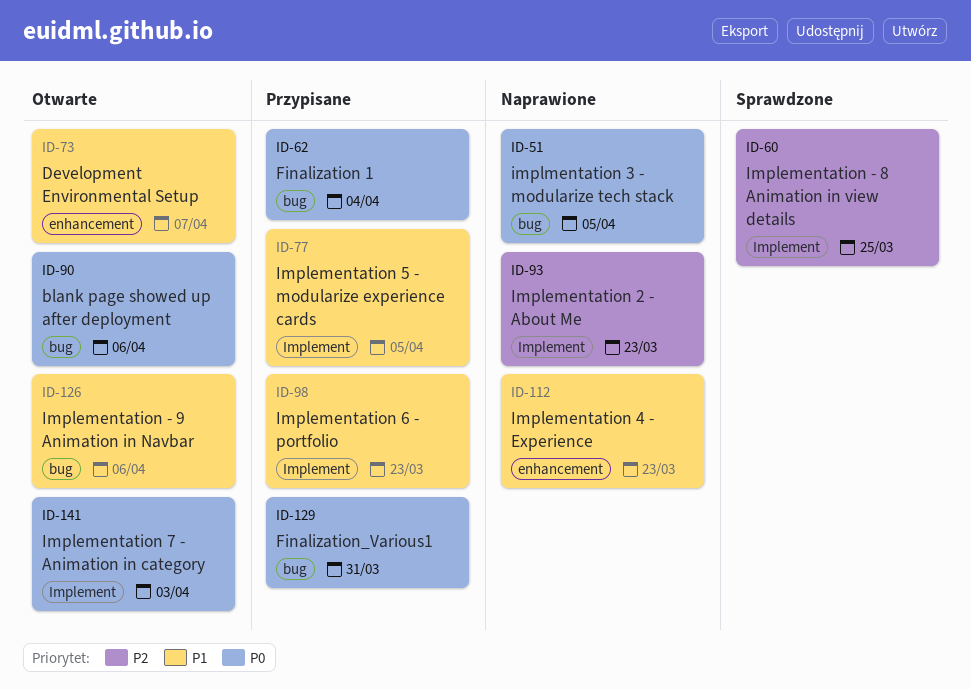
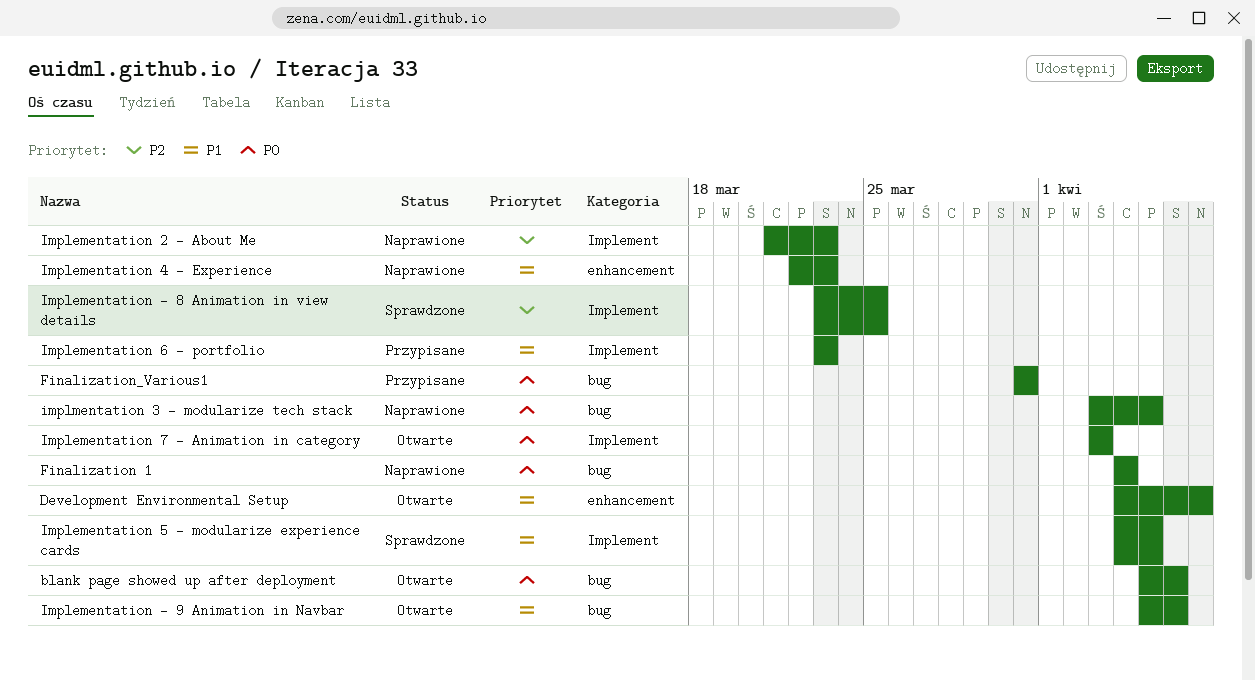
Finalization 1, status: Przypisane -> Naprawione
Implementation 5 - modularize experience cards, status: Przypisane -> Sprawdzone

